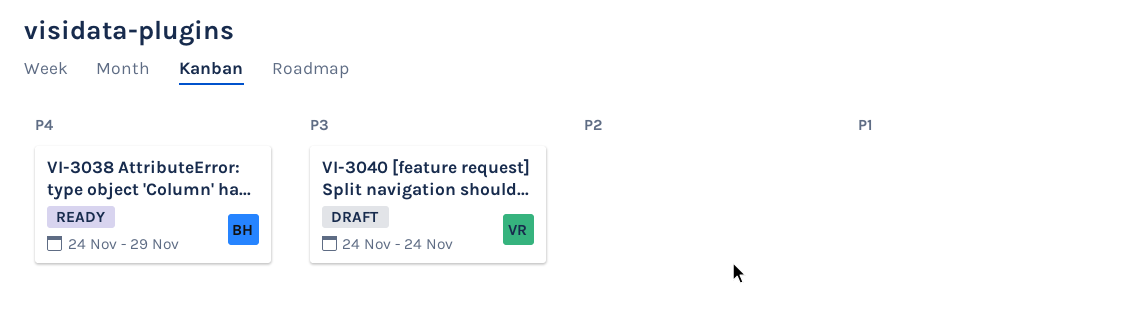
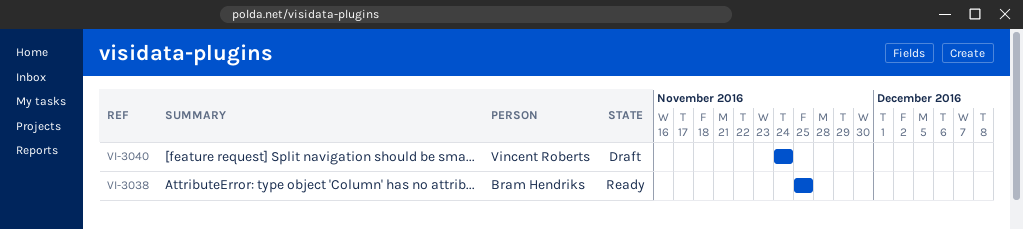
VI-3038, start: Nov 24 -> Nov 25
VI-3038, due: Nov 29 -> Nov 25

